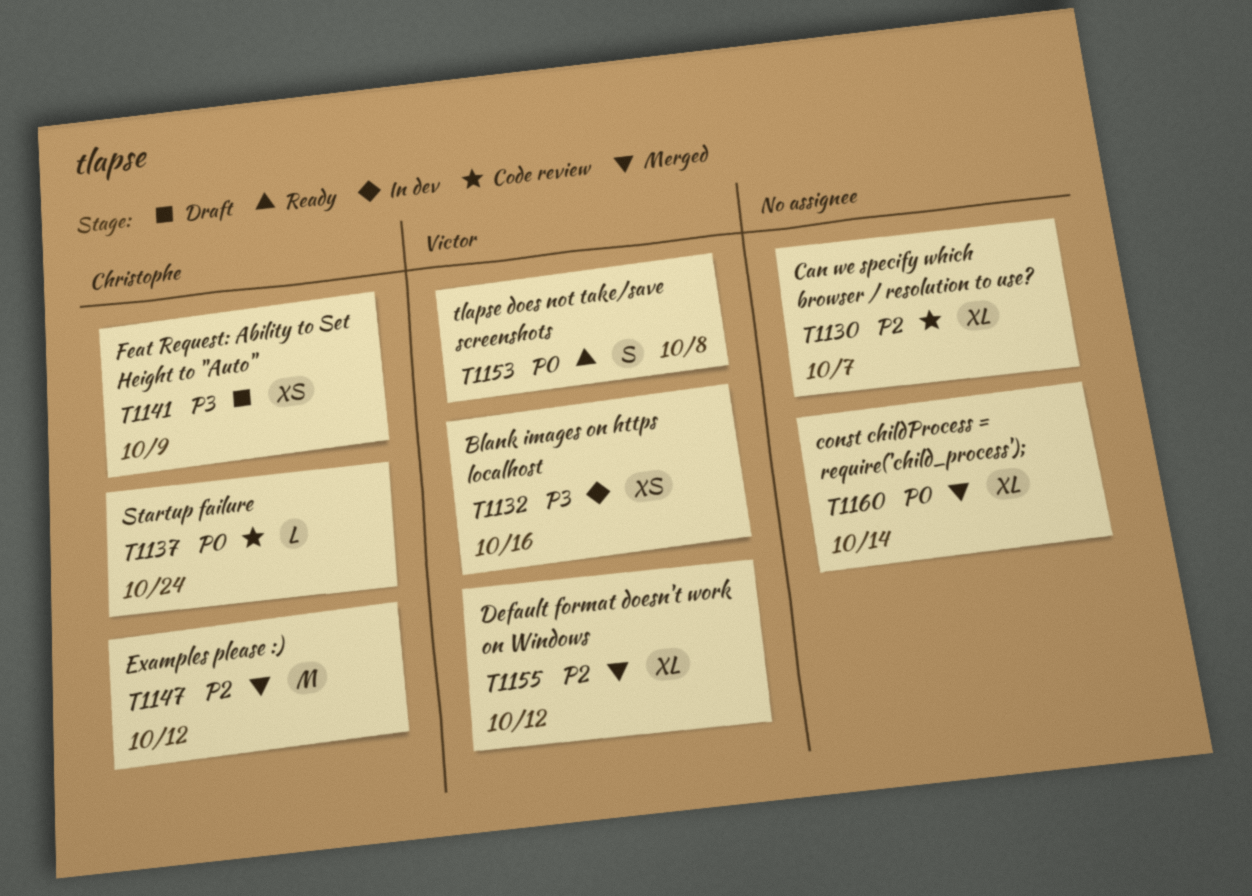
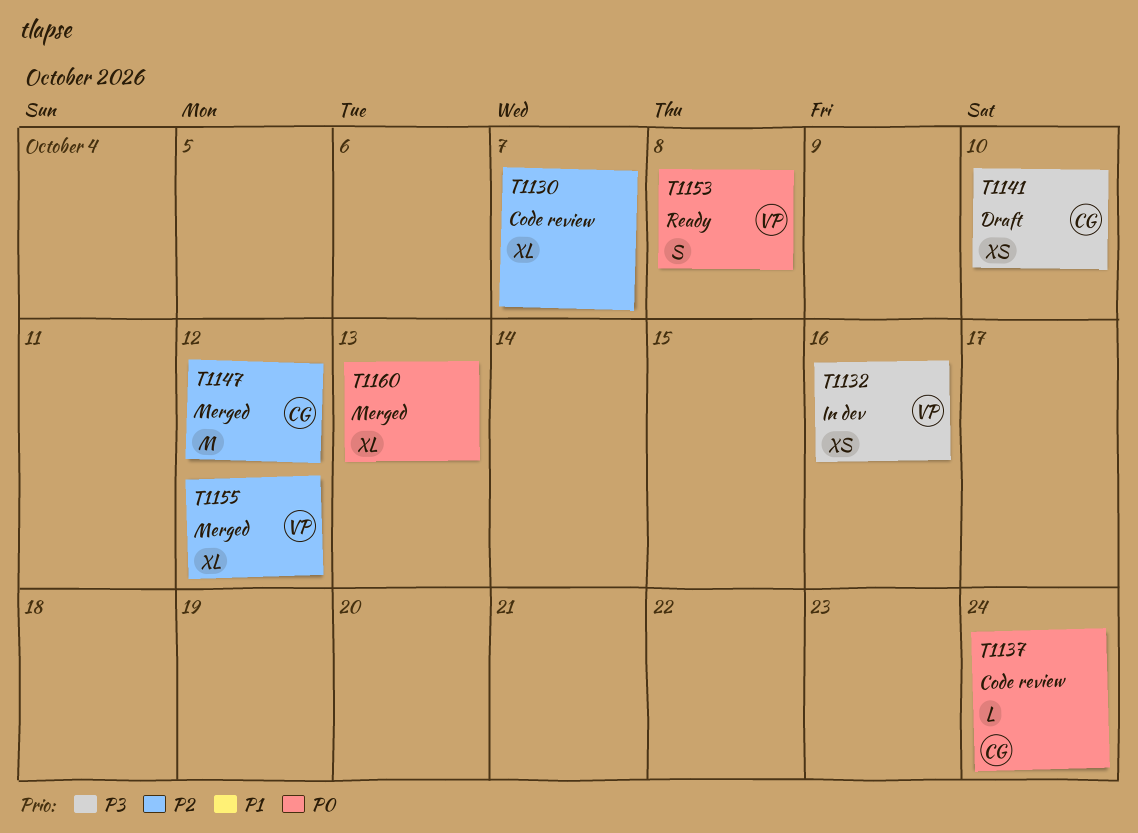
T1141, due: Oct 9 -> Oct 10
T1160, due: Oct 14 -> Oct 13

